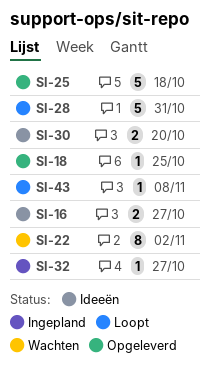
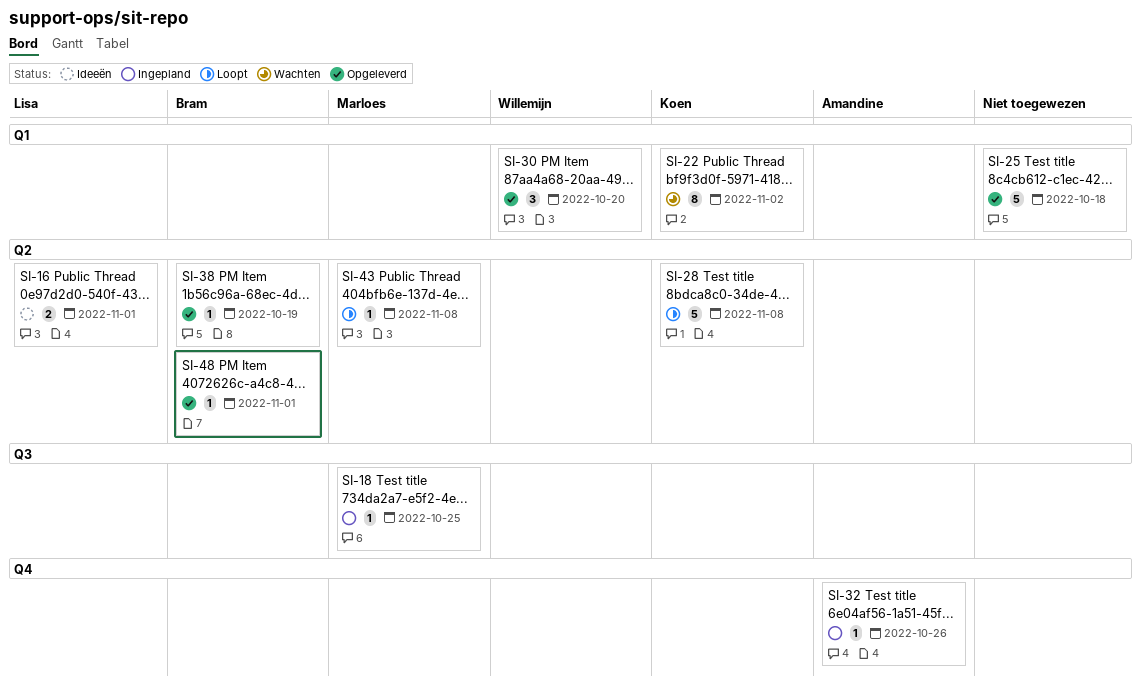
SI-16, due: Oct 27 -> Nov 1
SI-18, status: Opgeleverd -> Ingepland
SI-28, due: Oct 31 -> Nov 8
SI-30, status: Ideeën -> Opgeleverd
SI-30, estimate: 2 -> 3
SI-32, due: Oct 27 -> Oct 26
SI-38: none -> present
SI-48: none -> present

